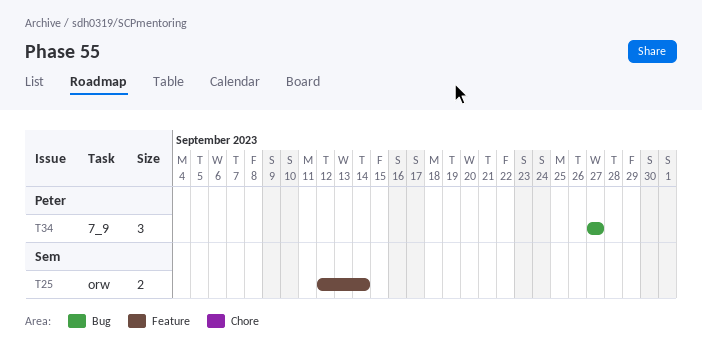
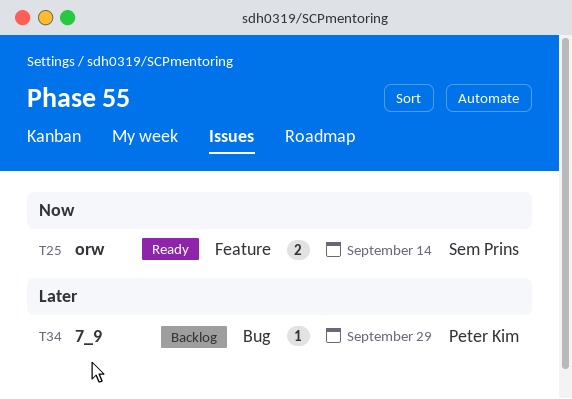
T34, estimate: 3 -> 1
T34, due: Sep 27 -> Sep 29

